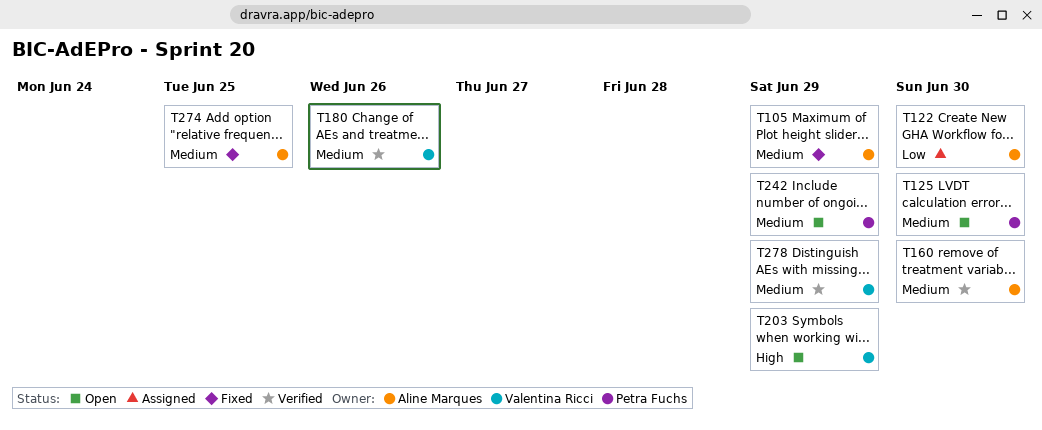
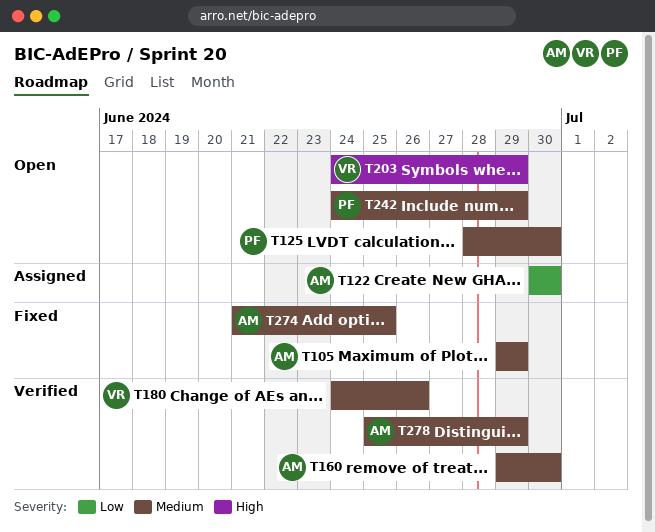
T278, owner: Valentina Ricci -> Aline Marques

